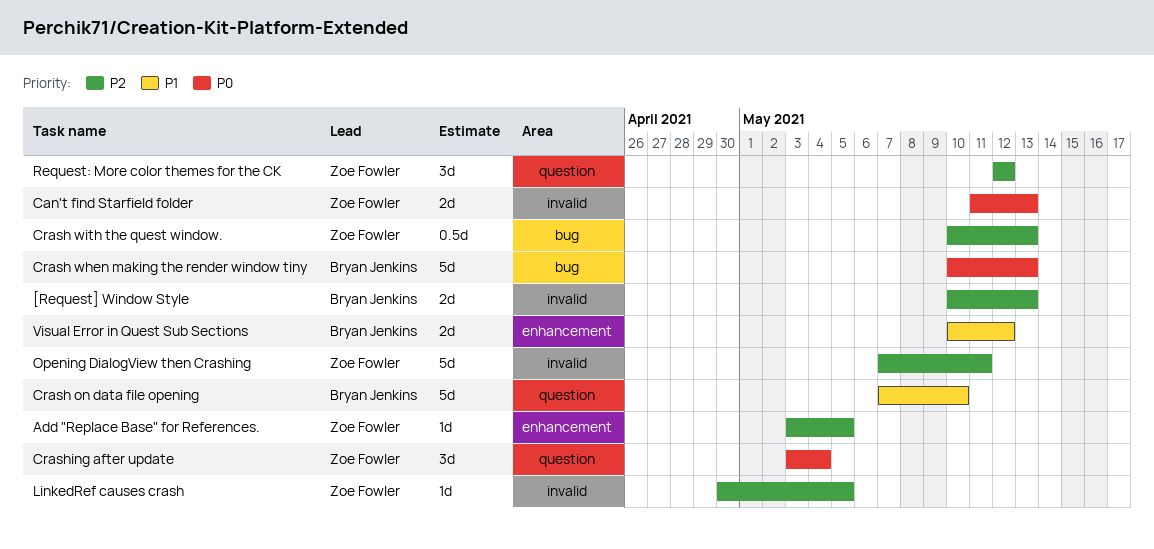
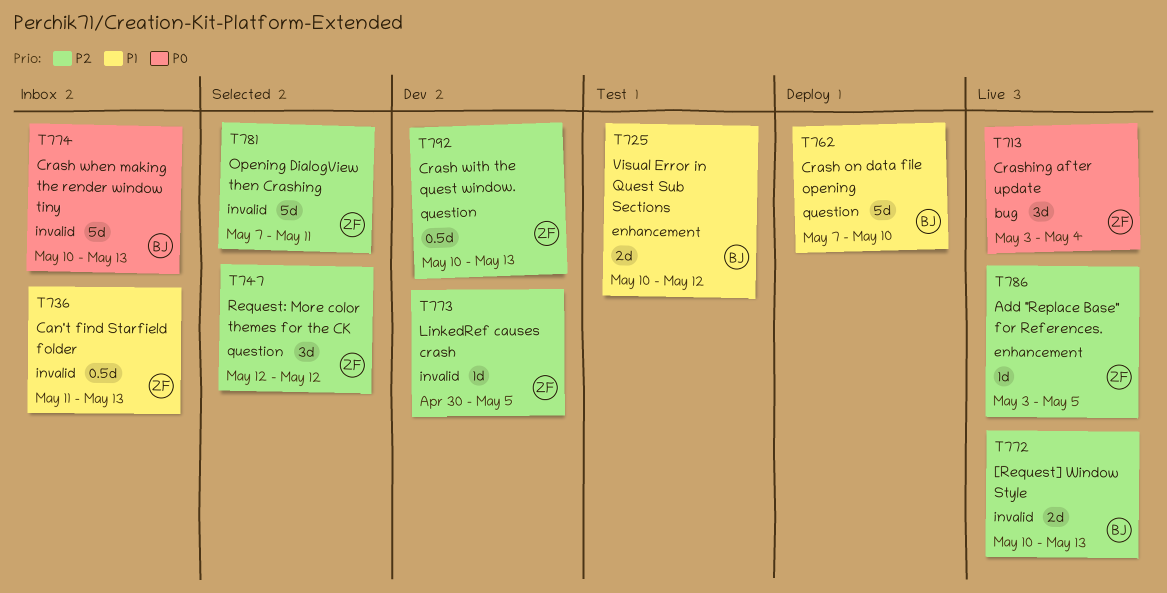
Can't find Starfield folder, priority: P0 -> P1
Can't find Starfield folder, estimate: 2d -> 0.5d
Crash when making the render window tiny, label: bug -> invalid
Crash with the quest window., label: bug -> question
Crashing after update, label: question -> bug

